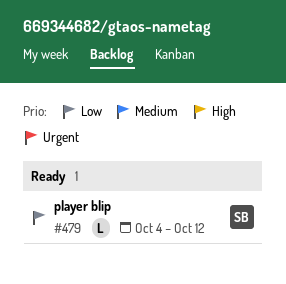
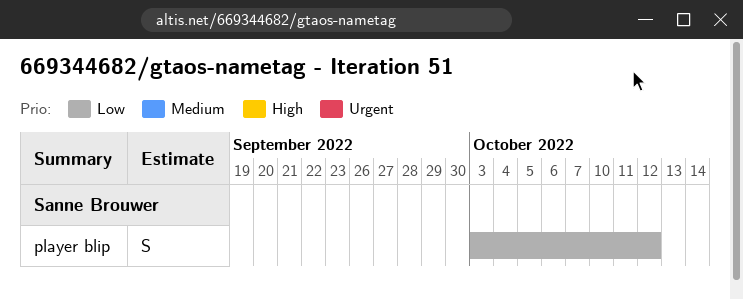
player blip, estimate: L -> S
player blip, start: Oct 4 -> Oct 3

